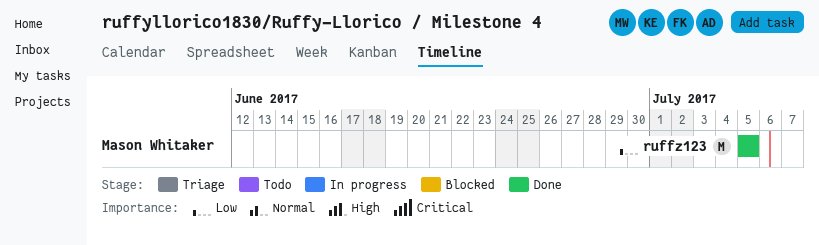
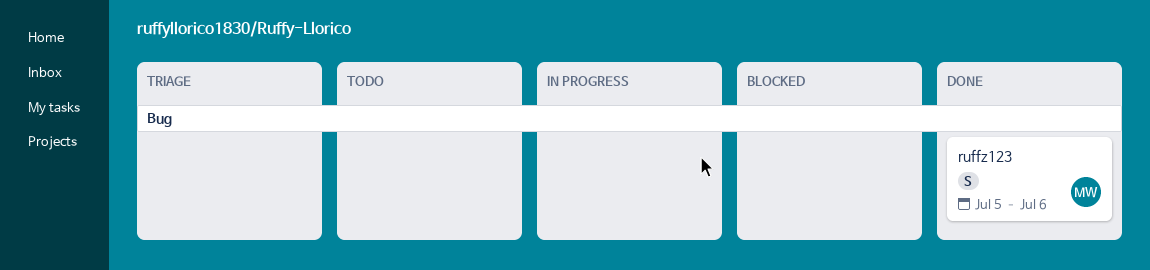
ruffz123, estimate: M -> S
ruffz123, due: Jul 5 -> Jul 6

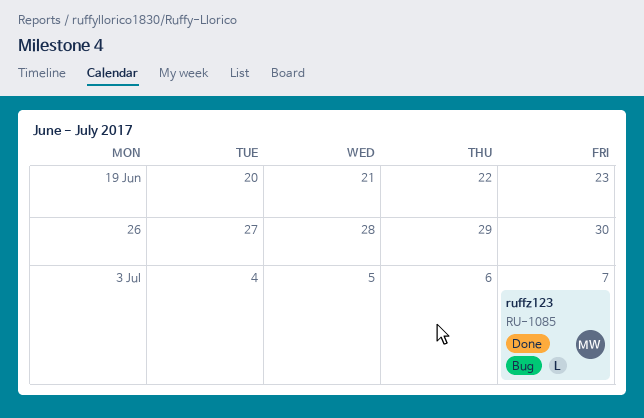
ruffz123, estimate: S -> L
ruffz123, due: Jul 6 -> Jul 7

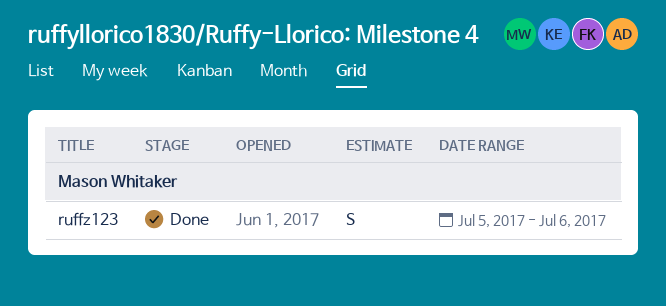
ruffz123, estimate: L -> S
ruffz123, due: Jul 7 -> Jul 6

